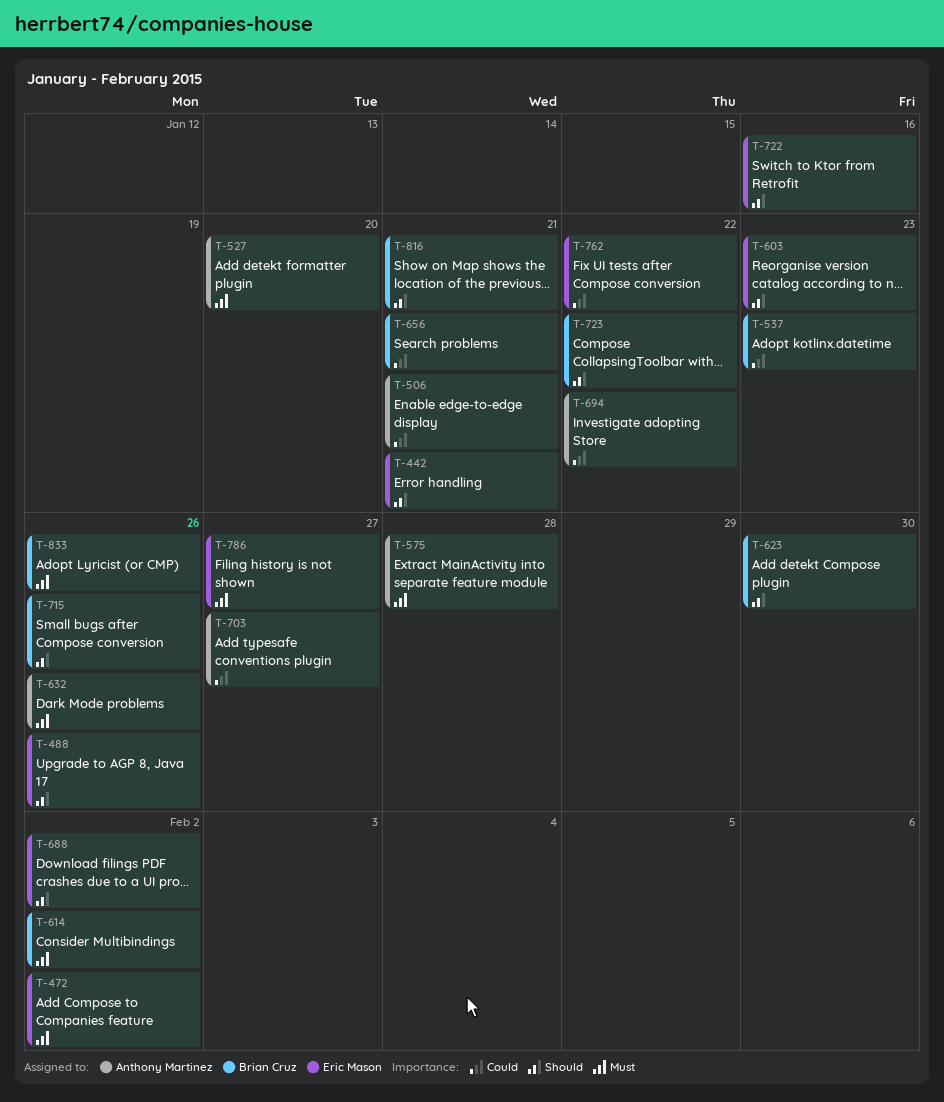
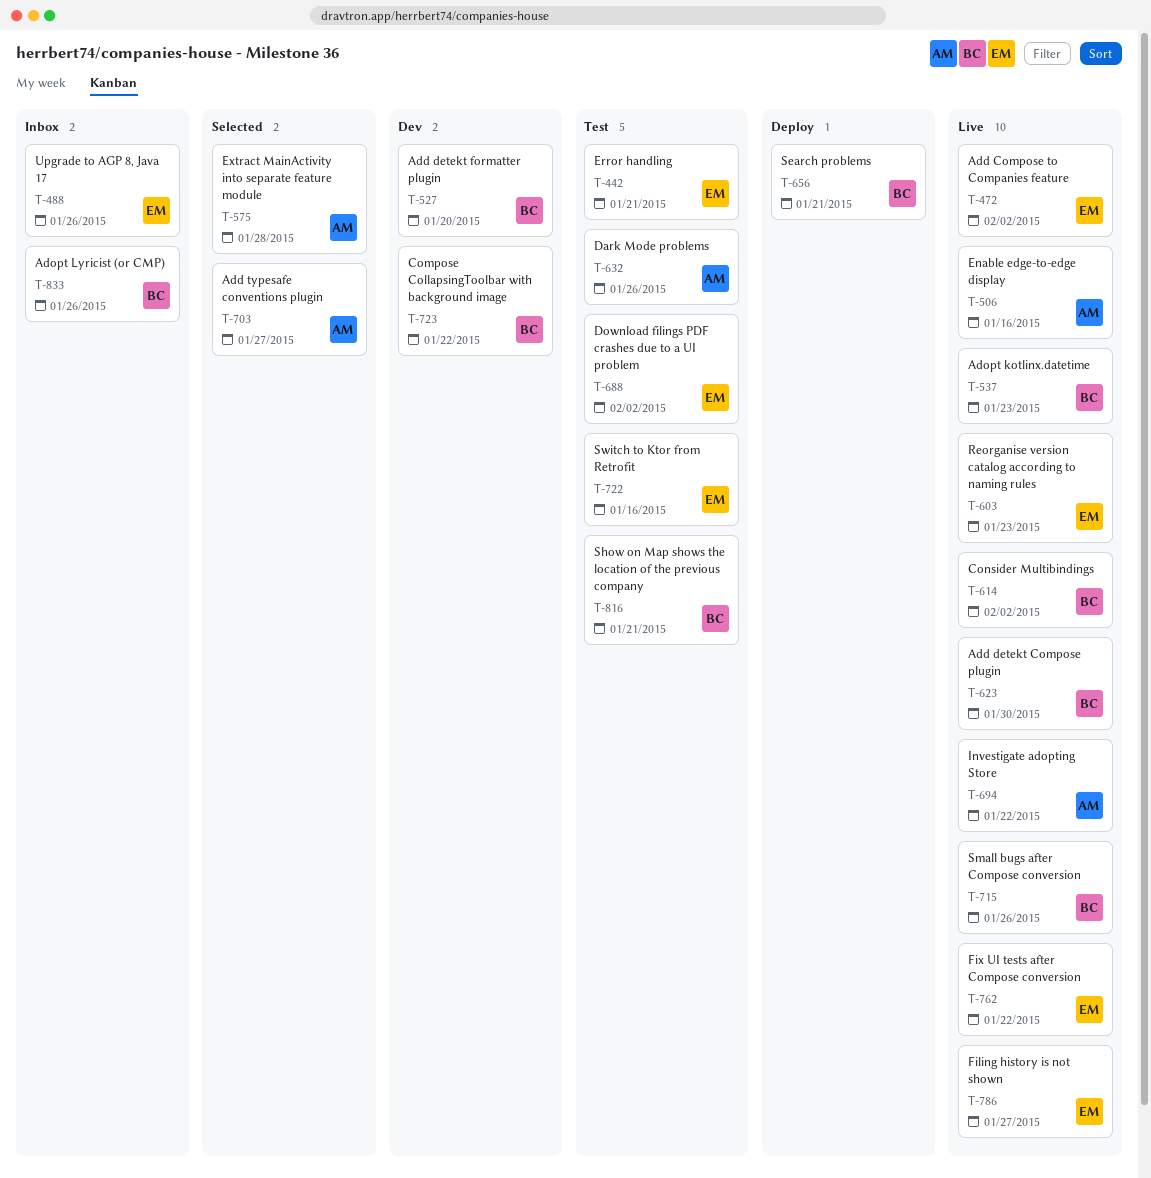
T-506, due: Jan 21 -> Jan 16
T-527, owner: Anthony Martinez -> Brian Cruz

